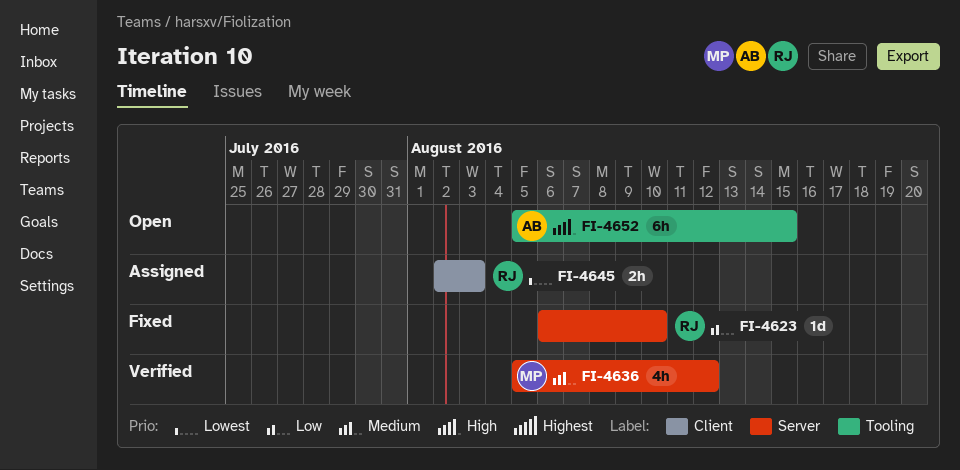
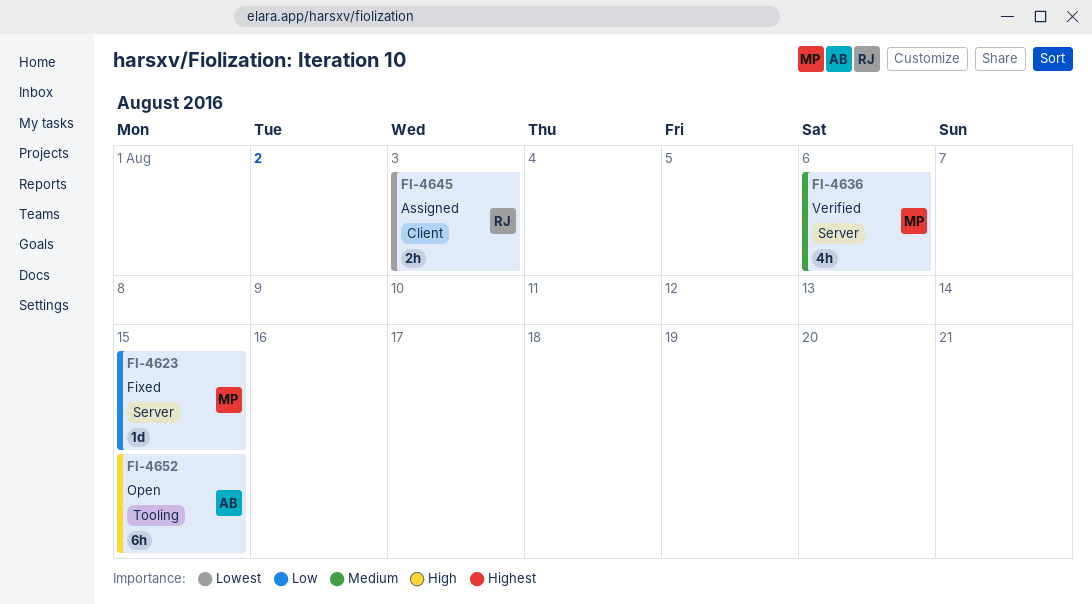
FI-4623, owner: RJ -> MP
FI-4623, due: Aug 10 -> Aug 15
FI-4636, due: Aug 12 -> Aug 6

